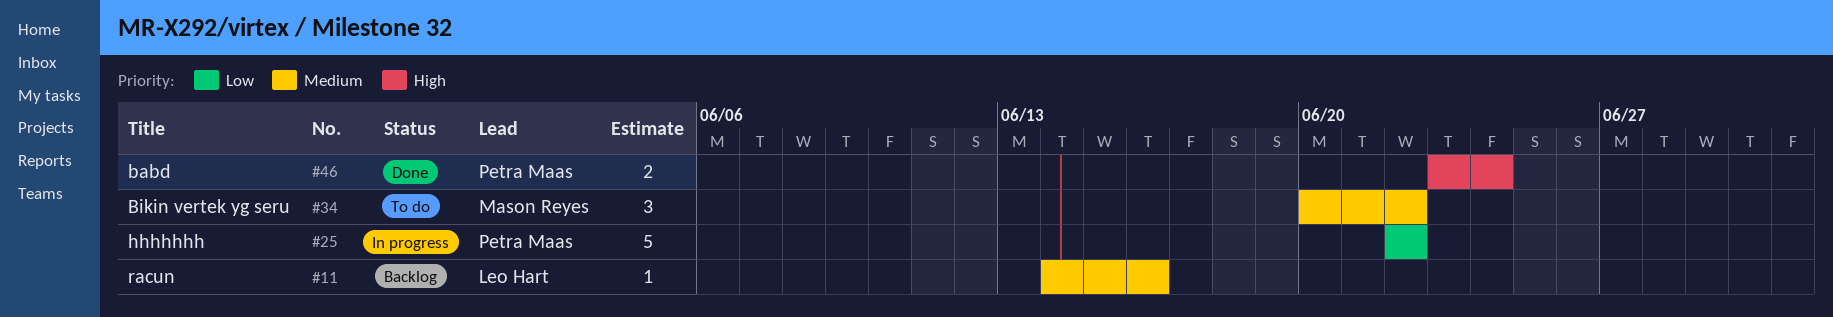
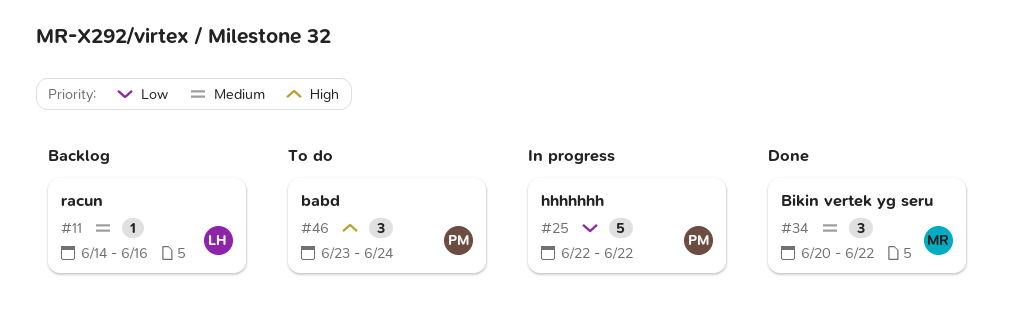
#34, status: To do -> Done
#46, status: Done -> To do
#46, estimate: 2 -> 3

